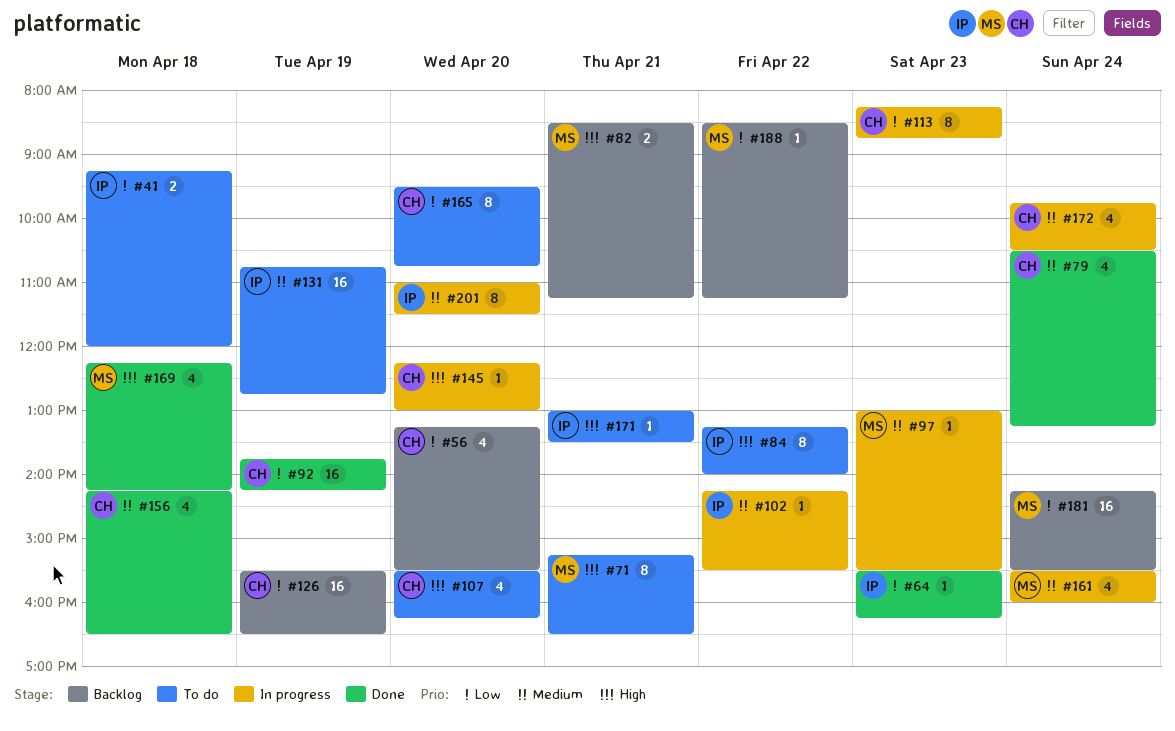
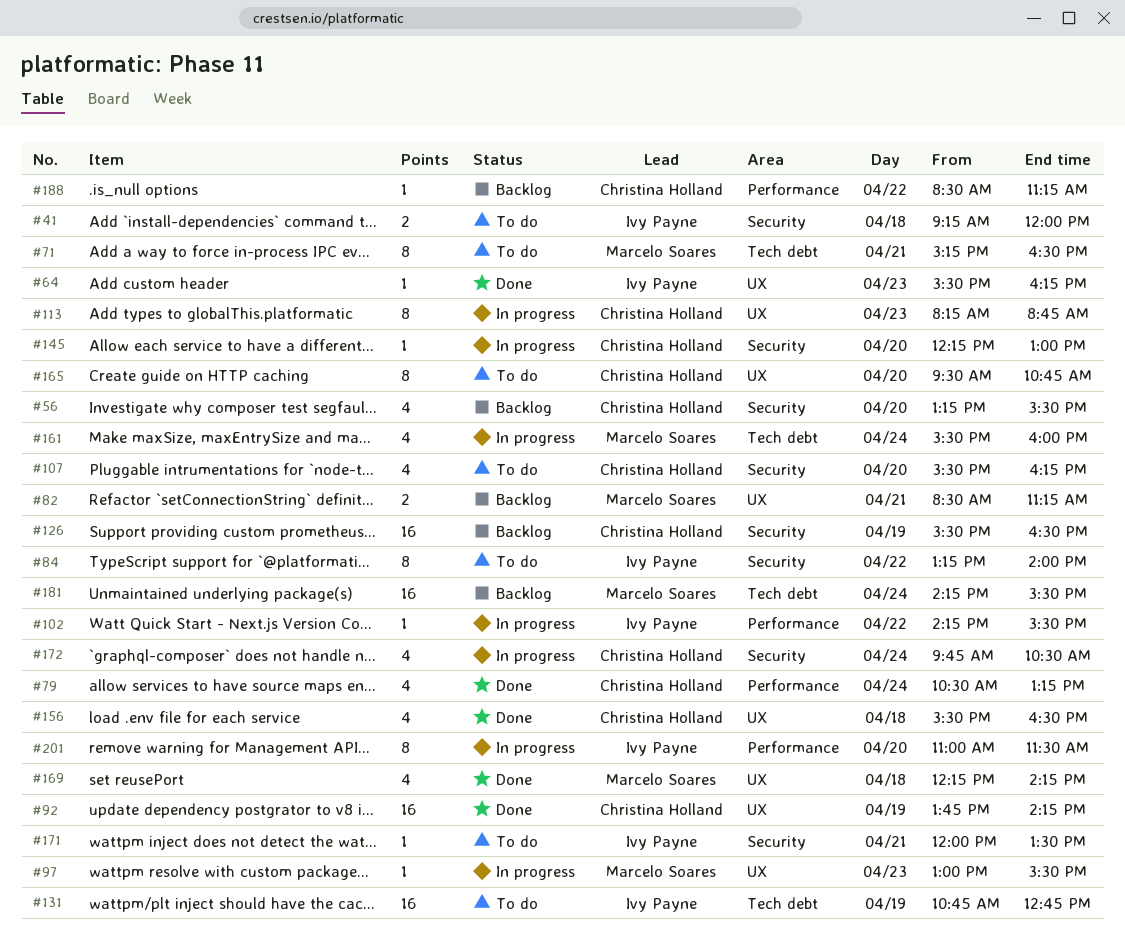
#156, begins: 14:15 -> 15:30
#171, begins: 13:00 -> 12:00
#188, owner: Marcelo Soares -> Christina Holland

